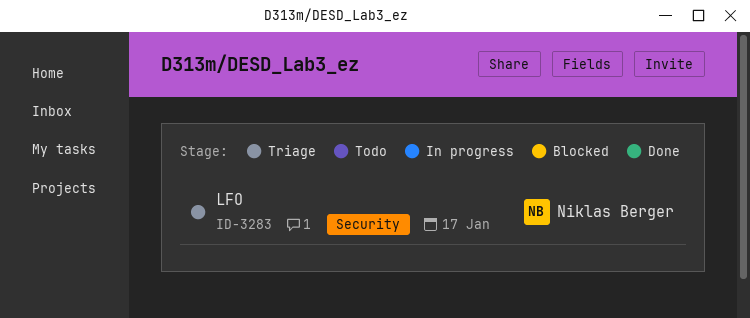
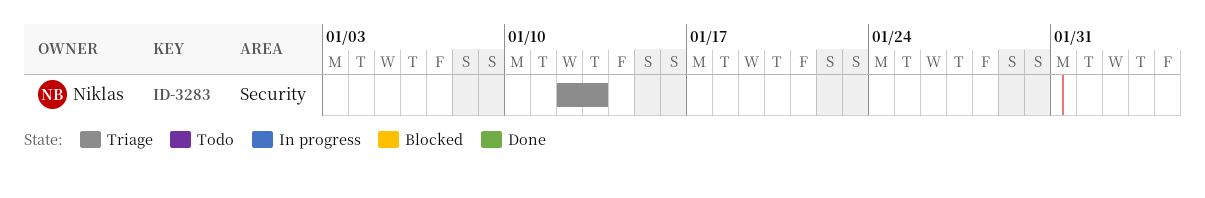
ID-3283, due: Jan 17 -> Jan 13

